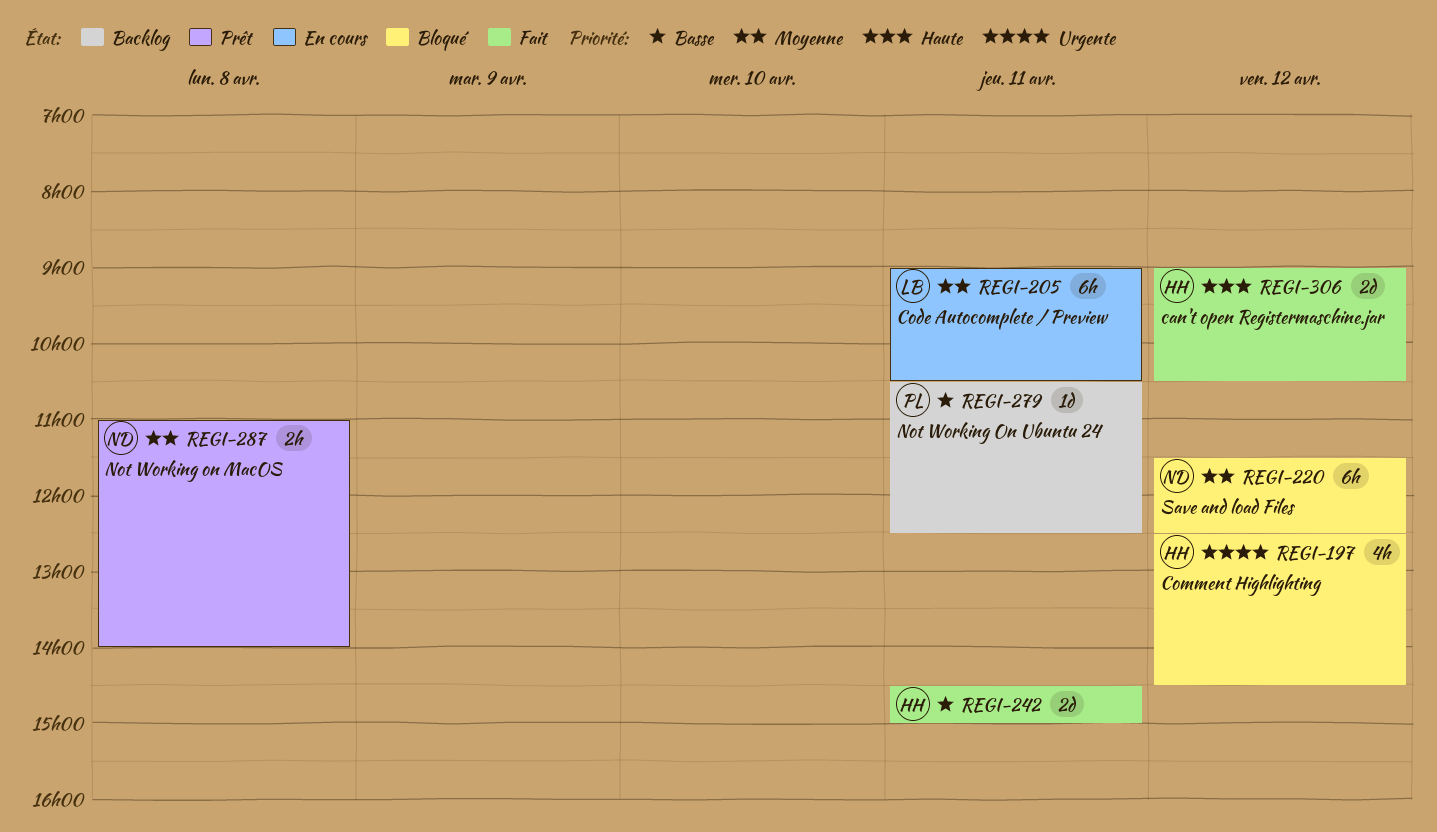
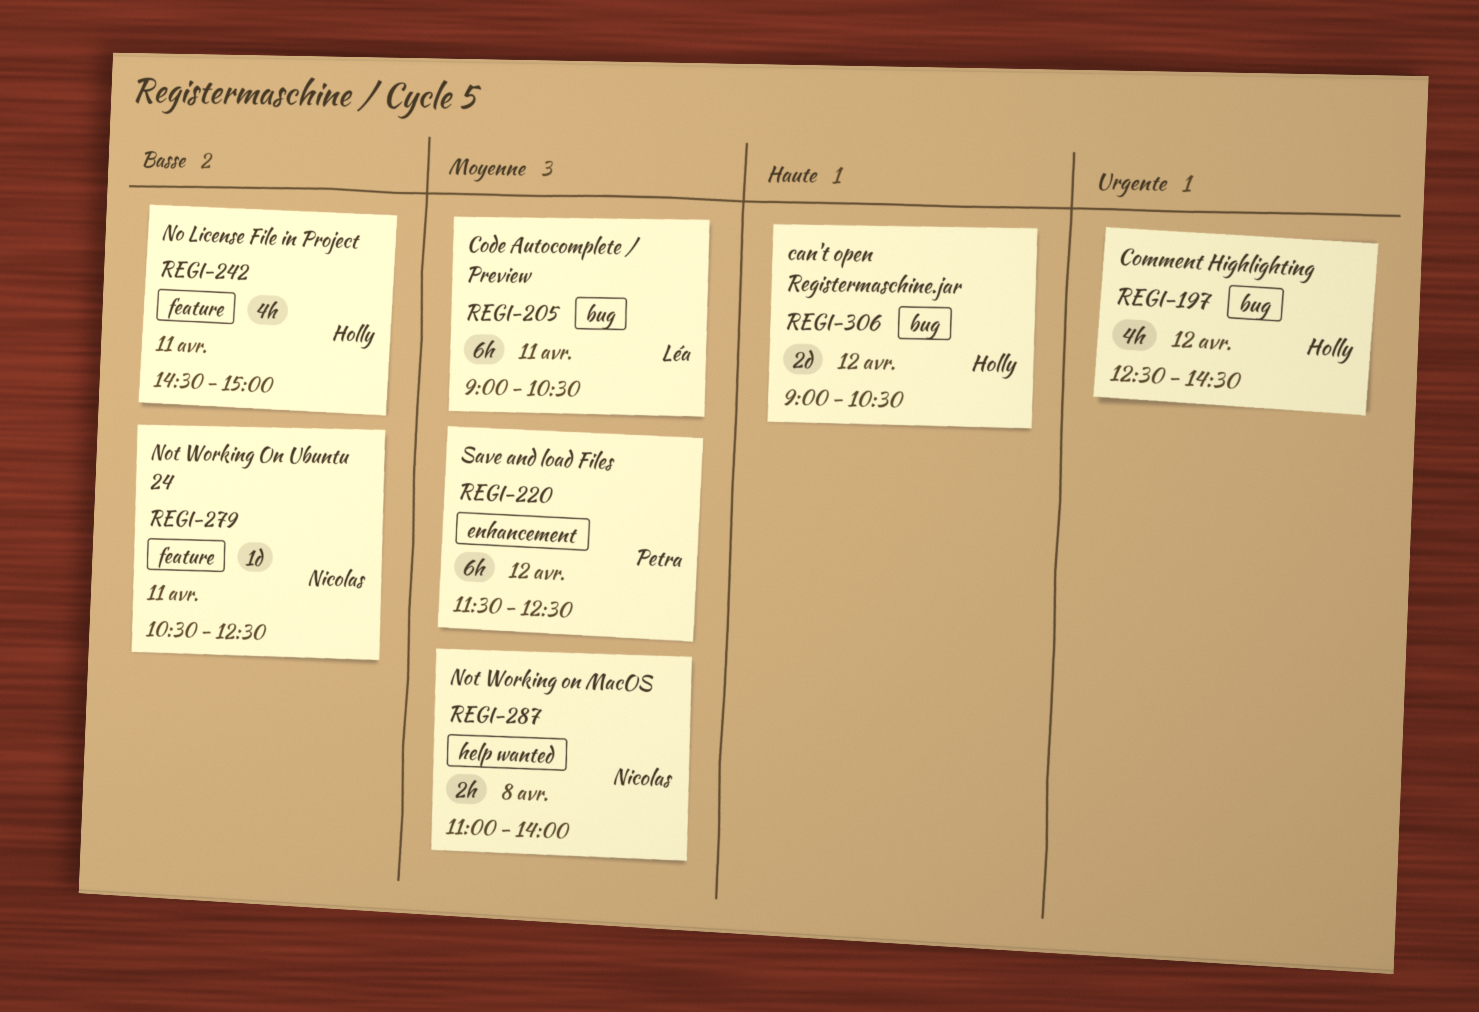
REGI-220, owner: Nicolas -> Petra
REGI-242, estimate: 2d -> 4h
REGI-279, owner: Petra -> Nicolas

